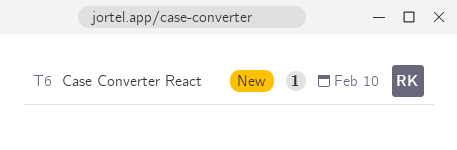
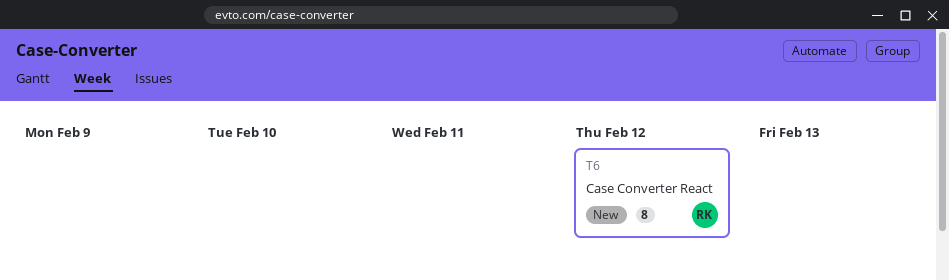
T6, estimate: 1 -> 8
T6, due: Feb 10 -> Feb 12

